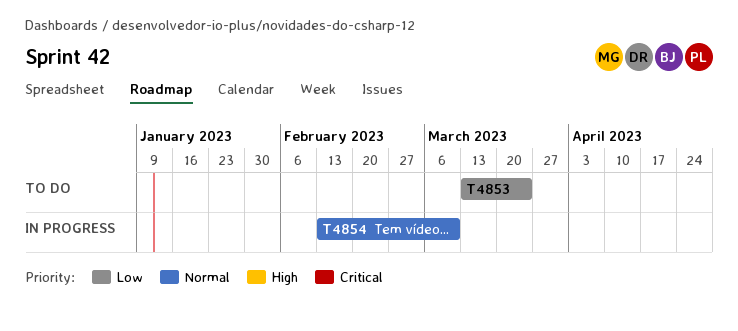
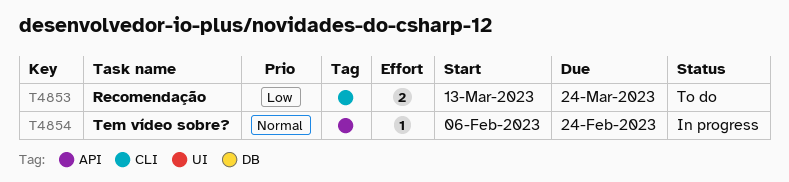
T4854, start: Feb 13 -> Feb 6
T4854, due: Mar 10 -> Feb 24

